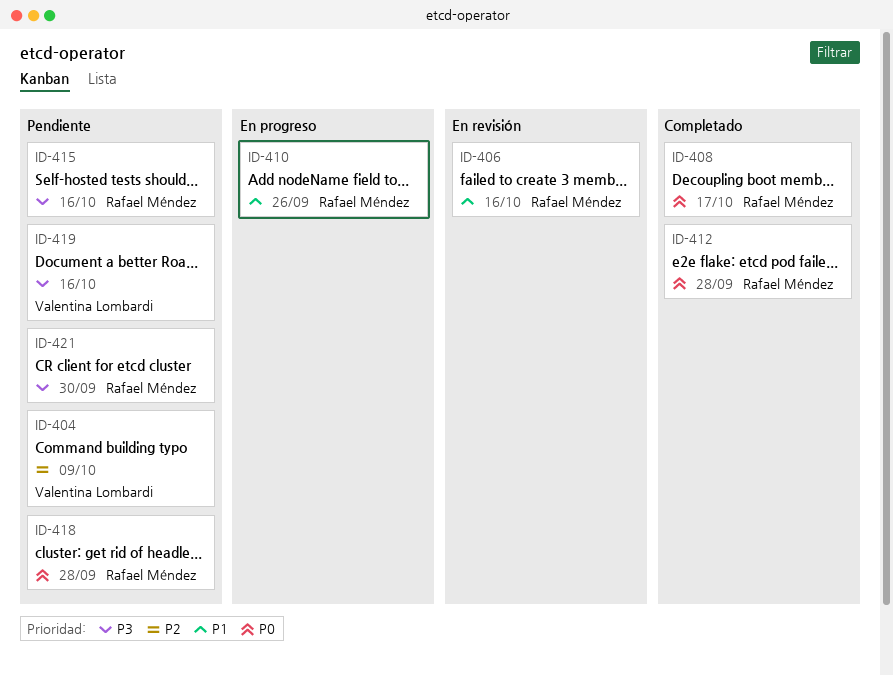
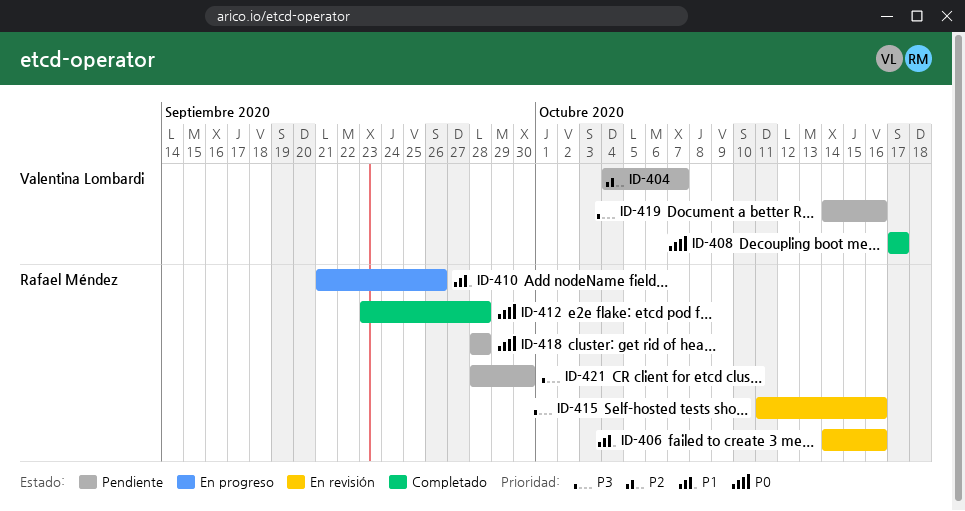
ID-404, due: Oct 9 -> Oct 7
ID-408, owner: Rafael Méndez -> Valentina Lombardi
ID-415, status: Pendiente -> En revisión

